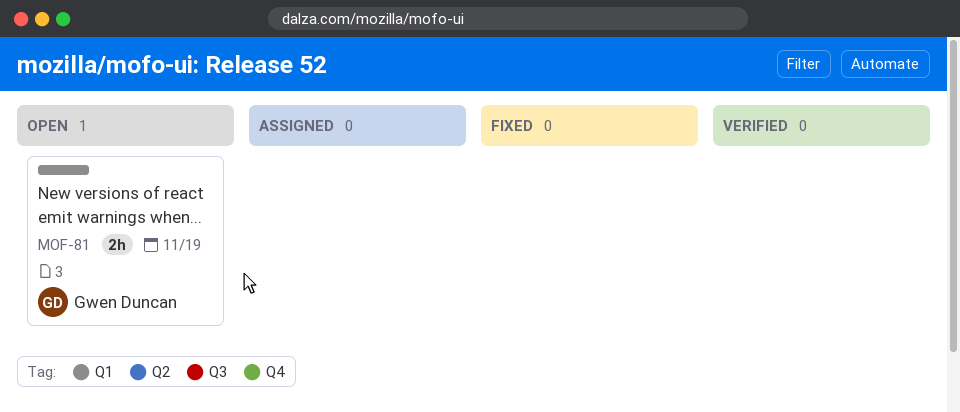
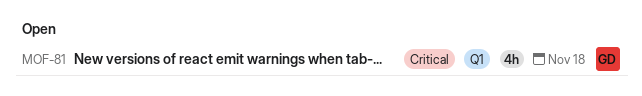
MOF-81, estimate: 2h -> 4h
MOF-81, due: Nov 19 -> Nov 18

